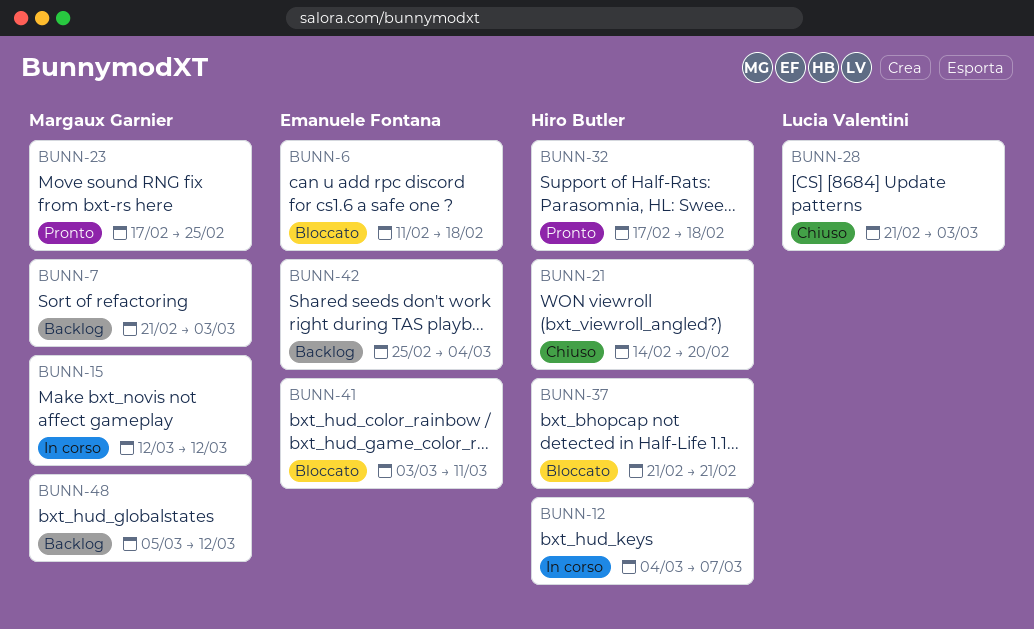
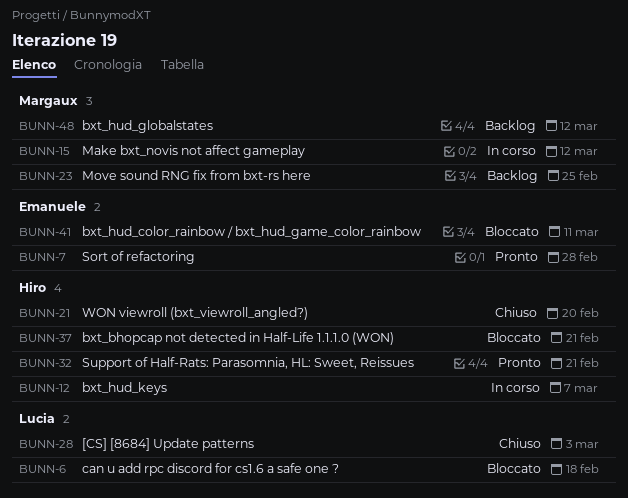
BUNN-6, owner: Emanuele Fontana -> Lucia Valentini
BUNN-7, status: Backlog -> Pronto
BUNN-7, owner: Margaux Garnier -> Emanuele Fontana
BUNN-7, due: Mar 3 -> Feb 28
BUNN-23, status: Pronto -> Backlog
BUNN-32, due: Feb 18 -> Feb 21
BUNN-42: present -> none

